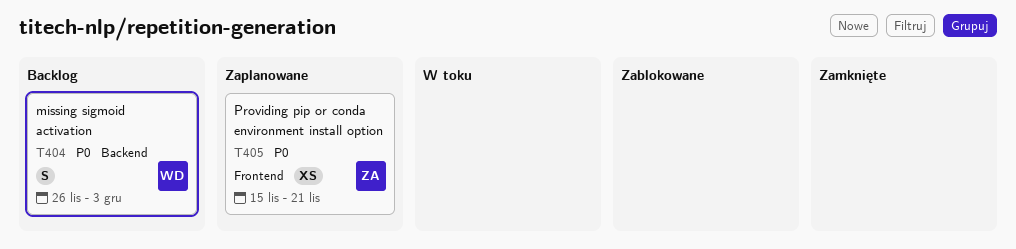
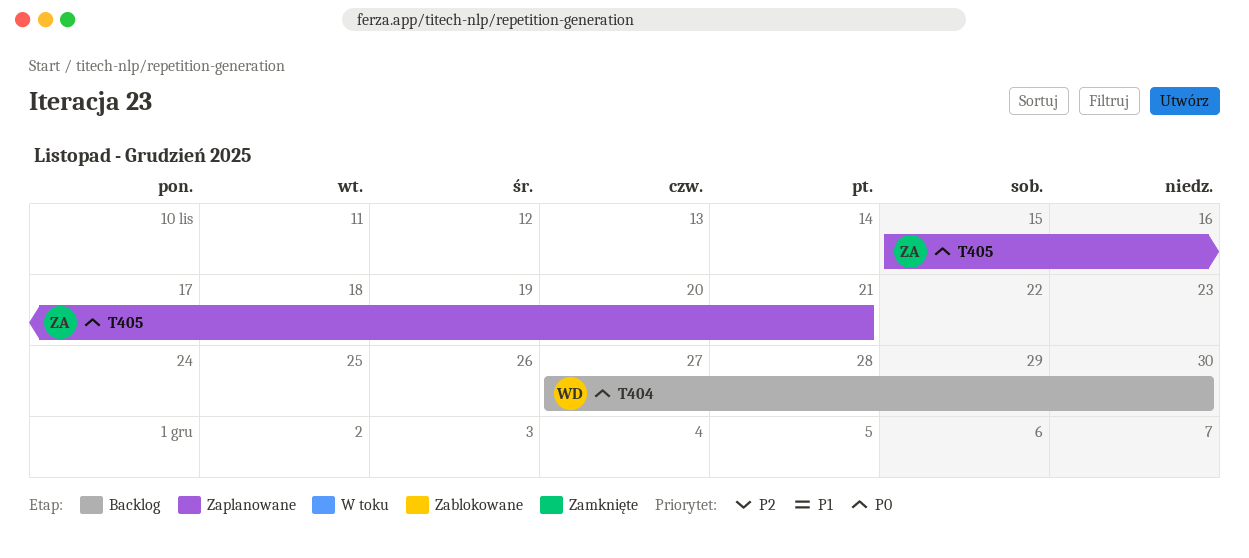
T404, start: Nov 26 -> Nov 27
T404, due: Dec 3 -> Nov 30

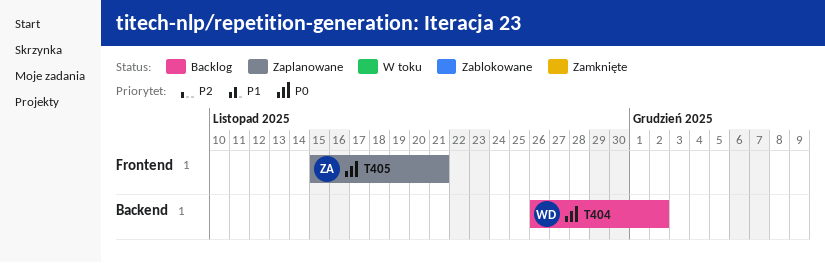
T404, start: Nov 27 -> Nov 26
T404, due: Nov 30 -> Dec 2

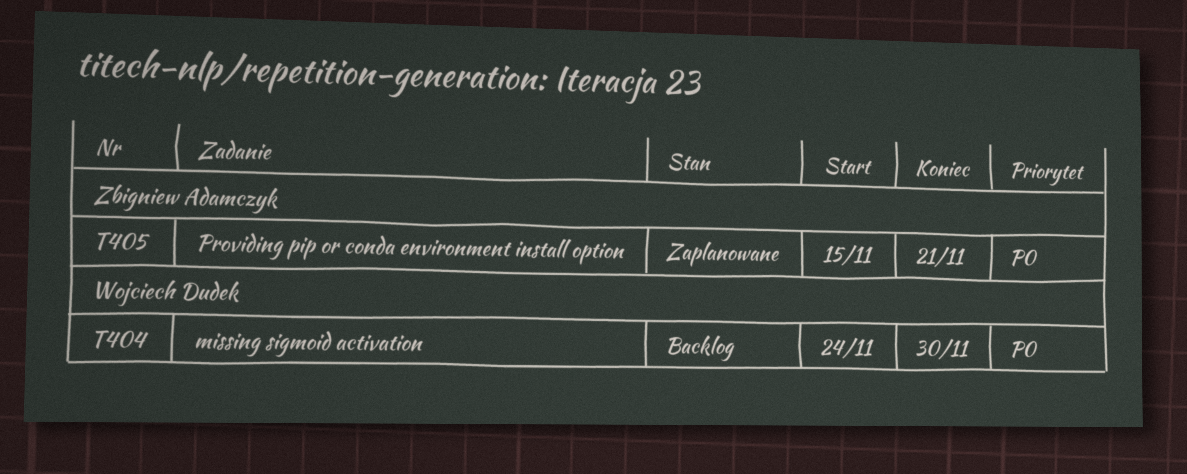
T404, start: Nov 26 -> Nov 24
T404, due: Dec 2 -> Nov 30

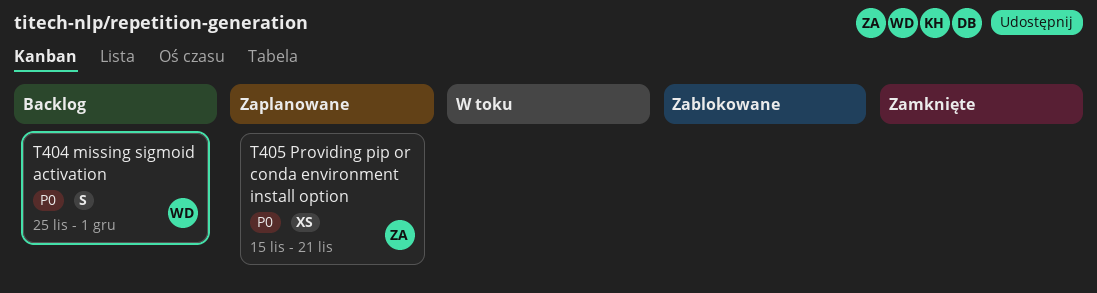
T404, start: Nov 24 -> Nov 25
T404, due: Nov 30 -> Dec 1

